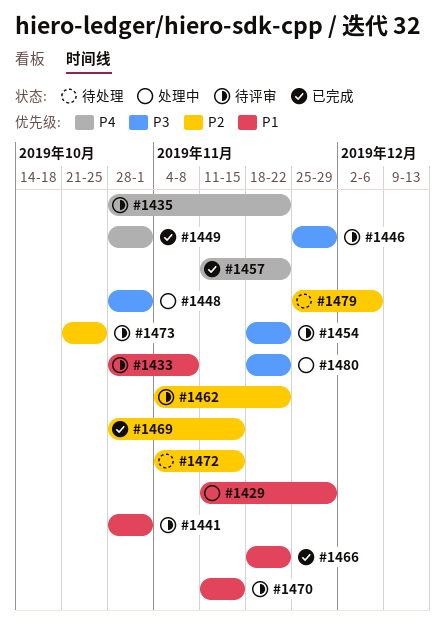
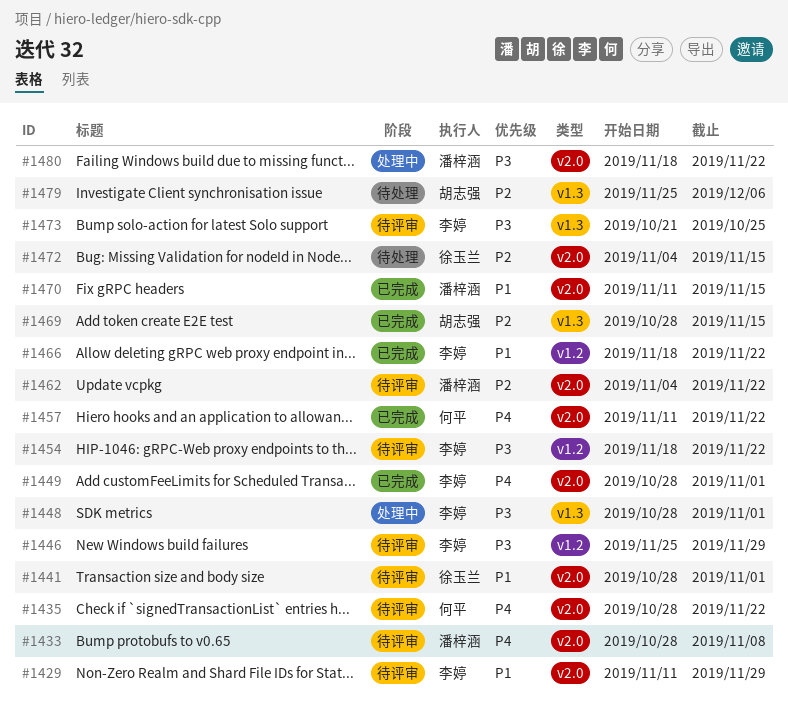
#1429, status: 处理中 -> 待评审
#1433, priority: P1 -> P4
#1470, status: 待评审 -> 已完成
#1473, priority: P2 -> P3

